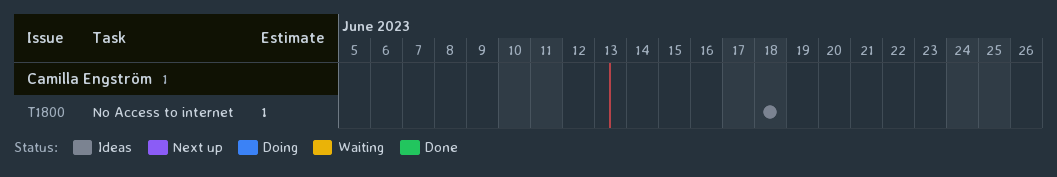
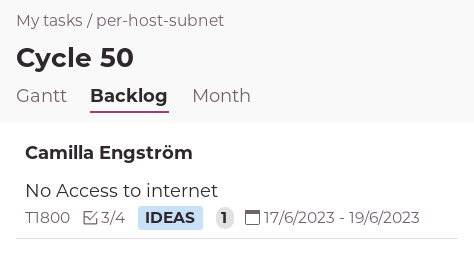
T1800, start: Jun 18 -> Jun 17
T1800, due: Jun 18 -> Jun 19

